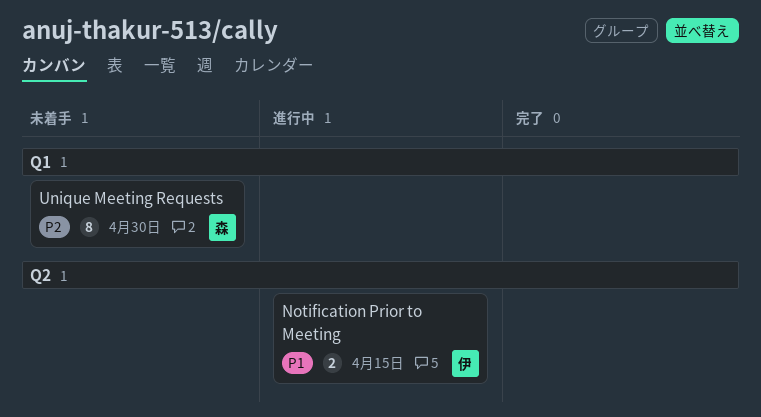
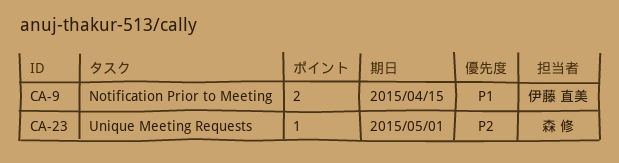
Unique Meeting Requests, estimate: 8 -> 1
Unique Meeting Requests, due: Apr 30 -> May 1

